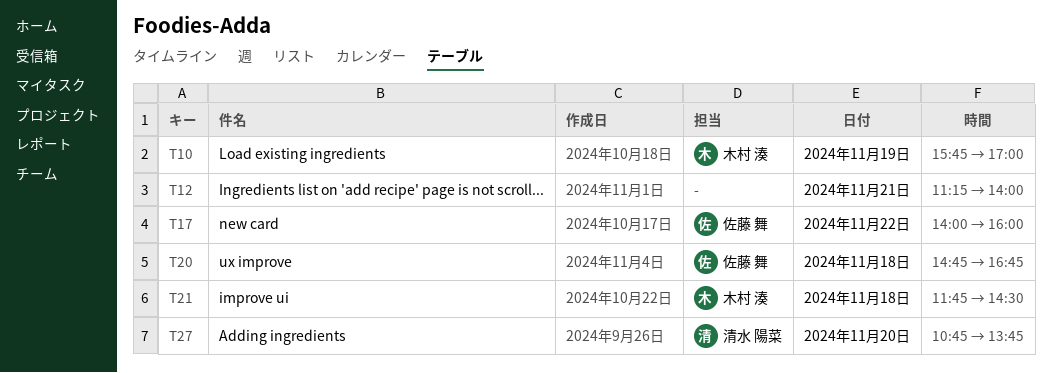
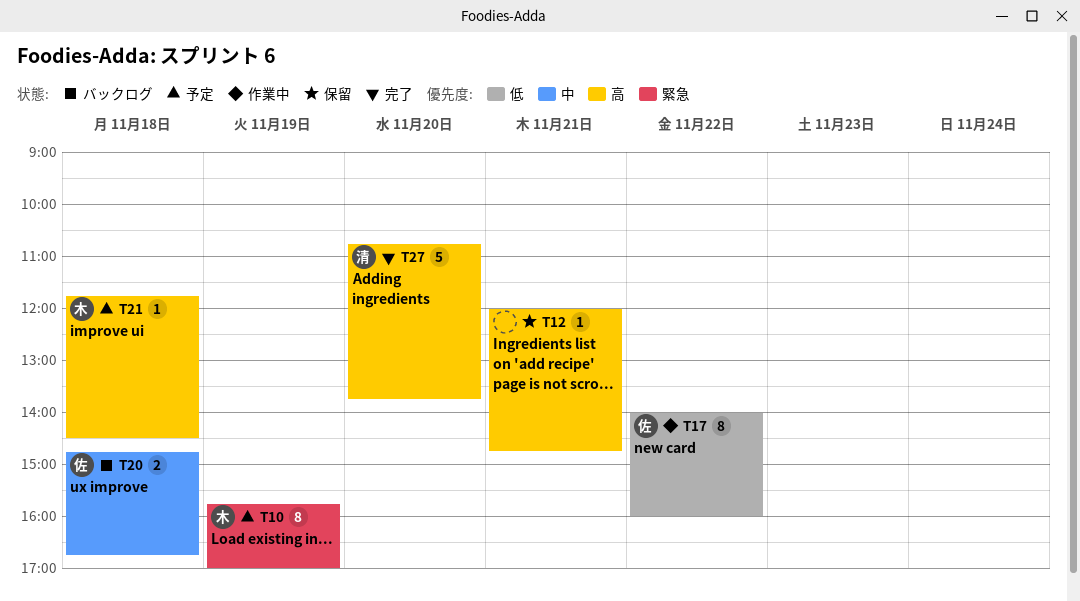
T12, begins: 11:15 -> 12:00
T12, ends: 14:00 -> 14:45

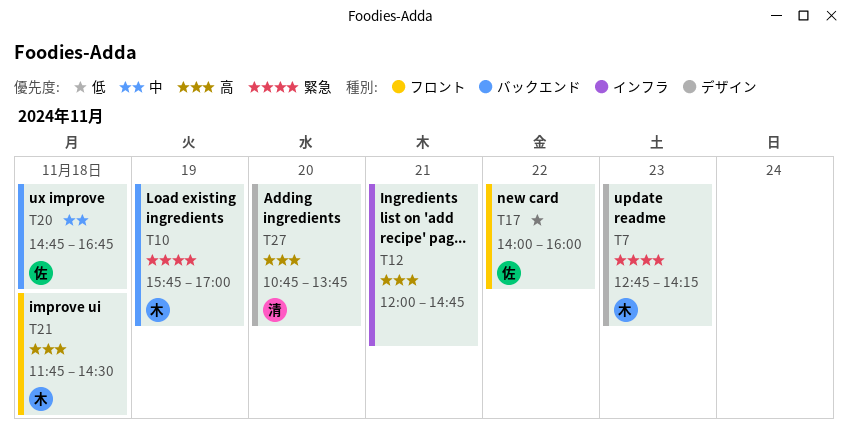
T7: none -> present

